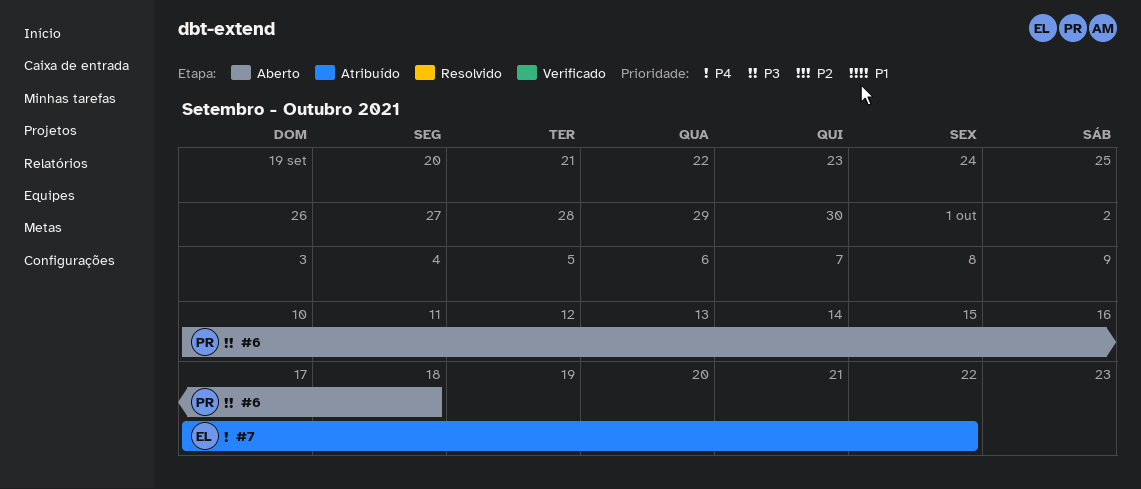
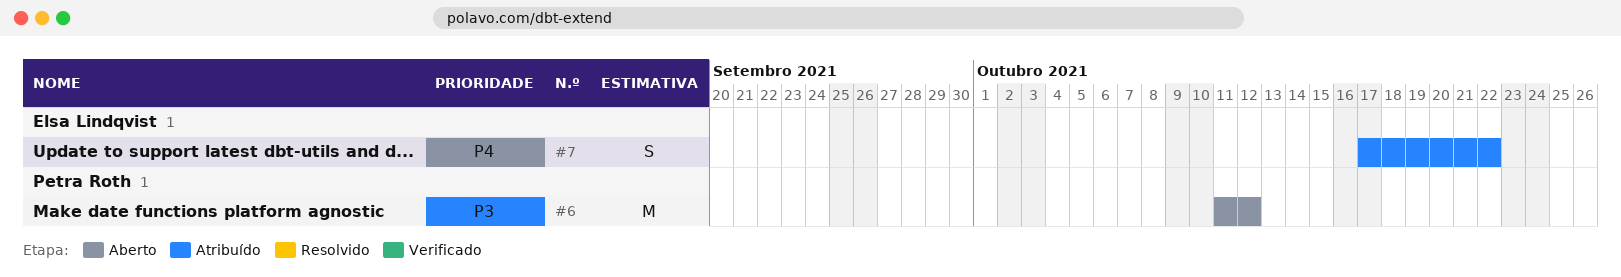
#6, start: Oct 10 -> Oct 11
#6, due: Oct 18 -> Oct 12

